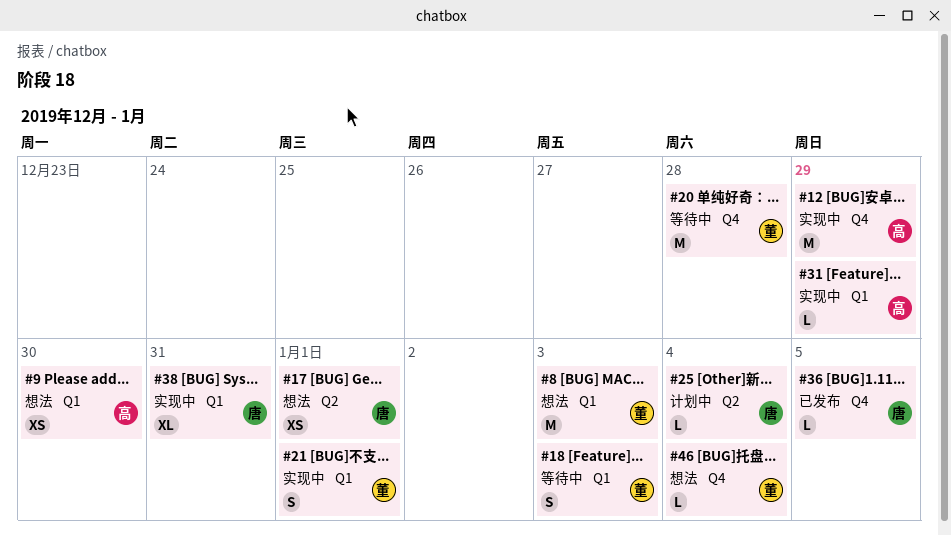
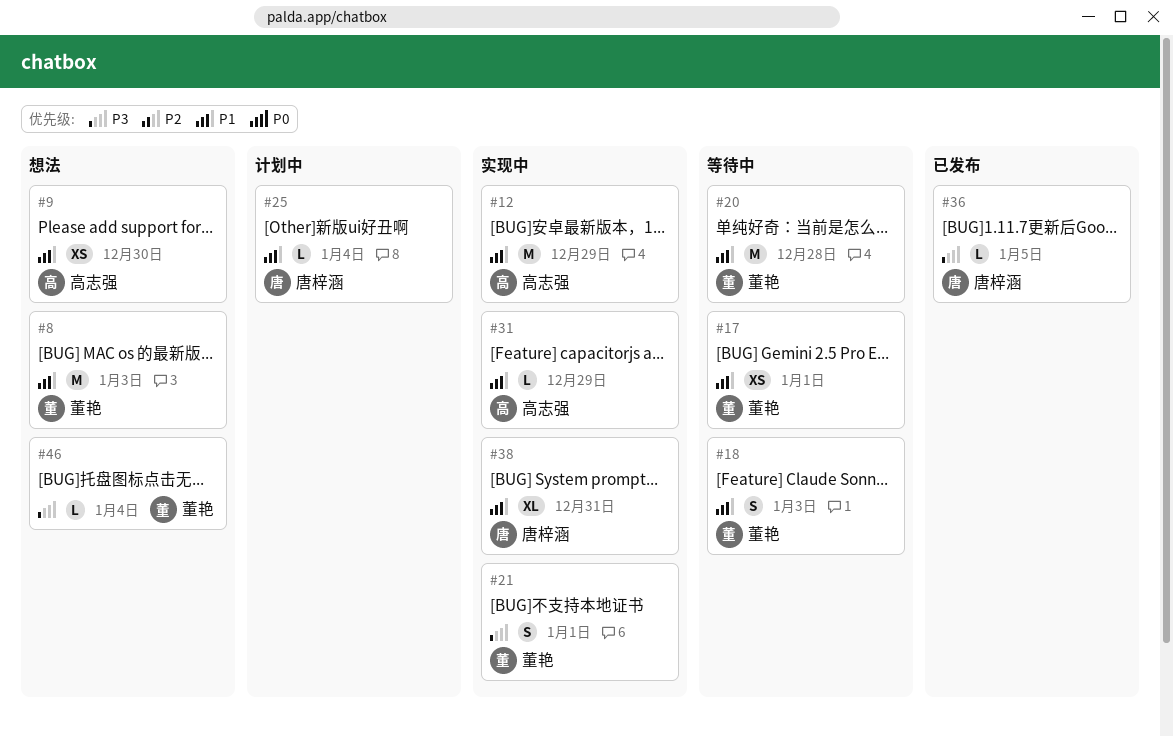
#17, status: 想法 -> 等待中
#17, owner: 唐梓涵 -> 董艳

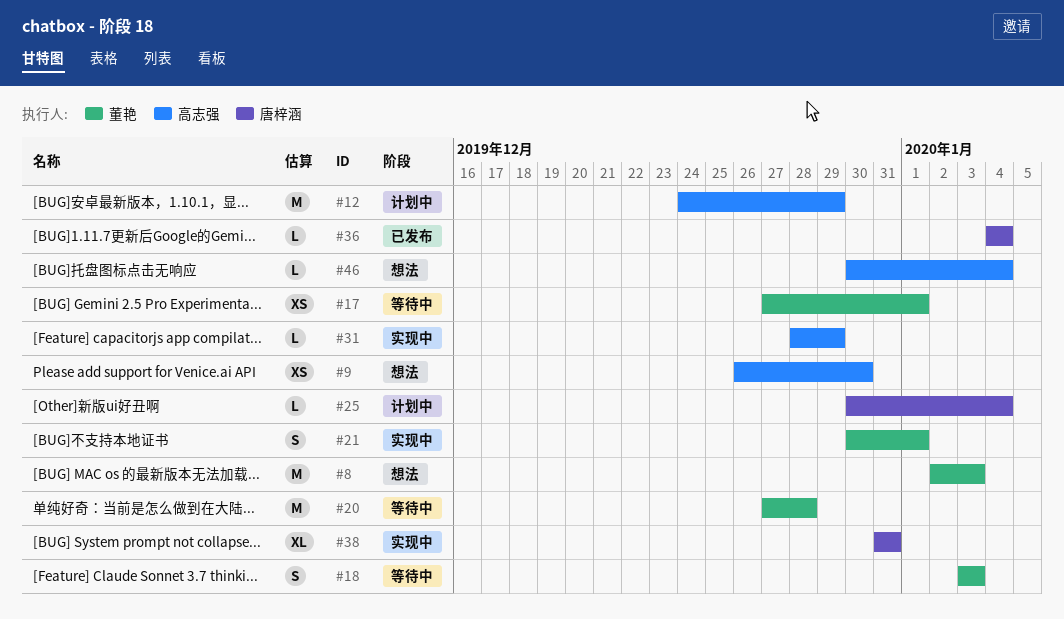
#12, status: 实现中 -> 计划中
#36, due: Jan 5 -> Jan 4
#46, owner: 董艳 -> 高志强

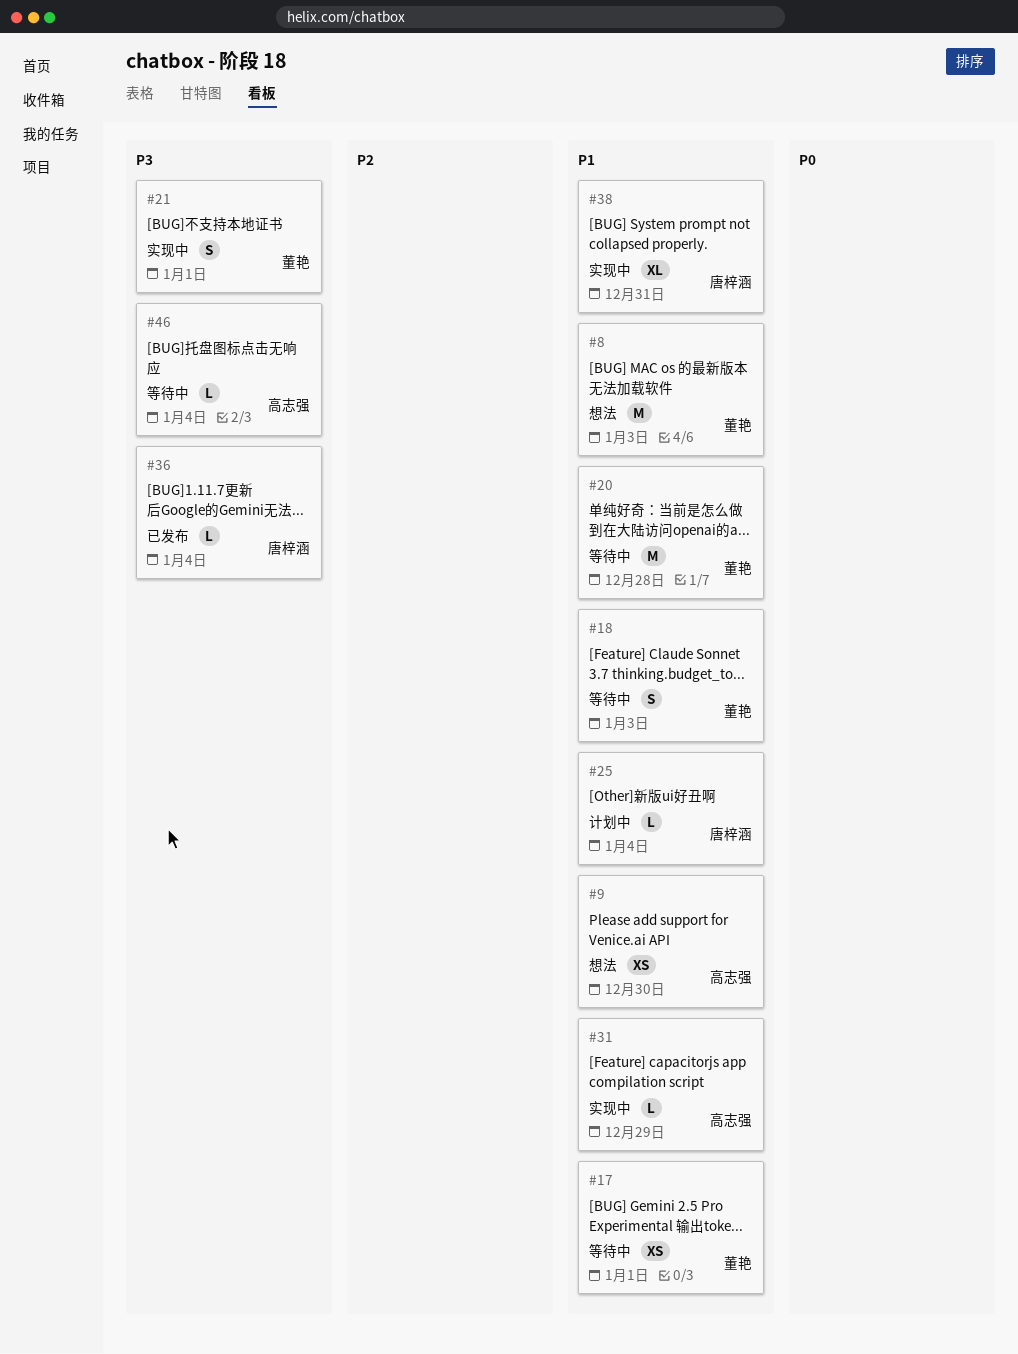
#12: present -> none
#46, status: 想法 -> 等待中

